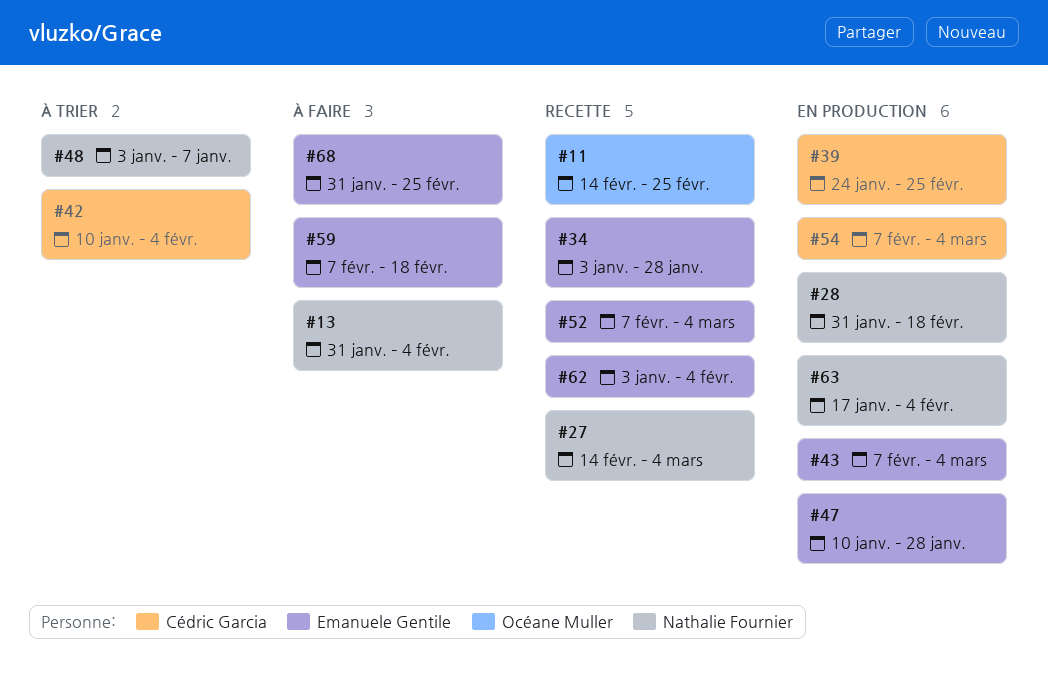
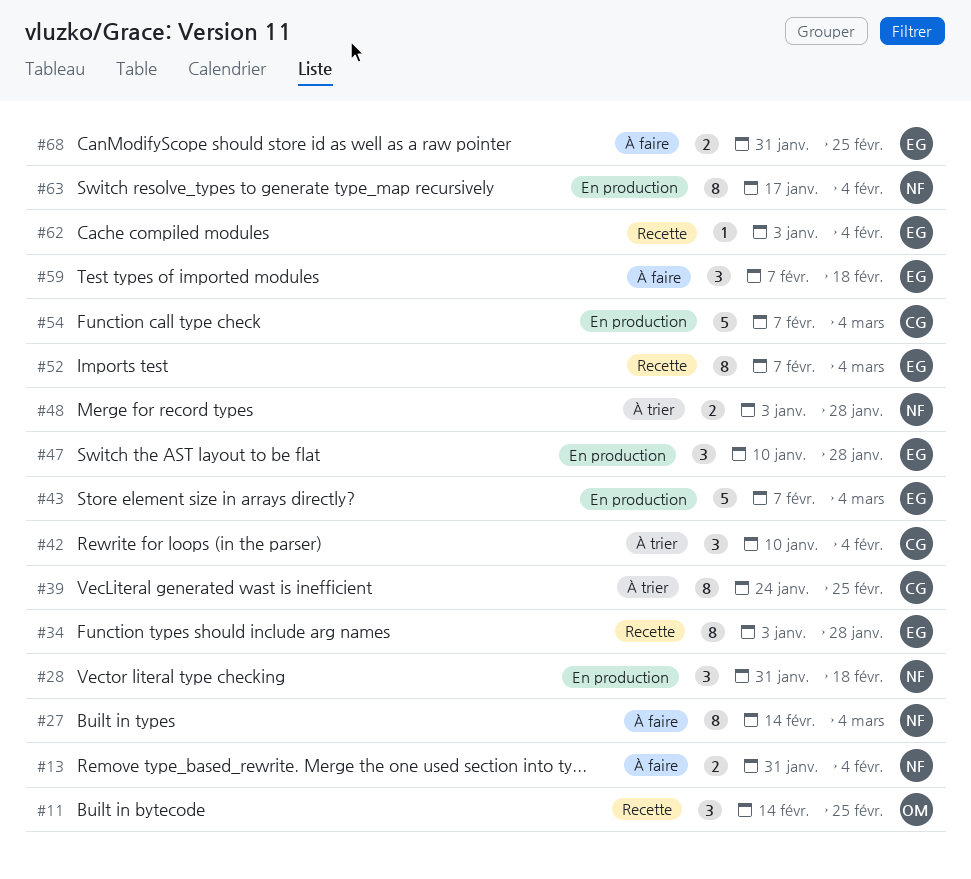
#27, status: Recette -> À faire
#39, status: En production -> À trier
#48, due: Jan 7 -> Jan 28

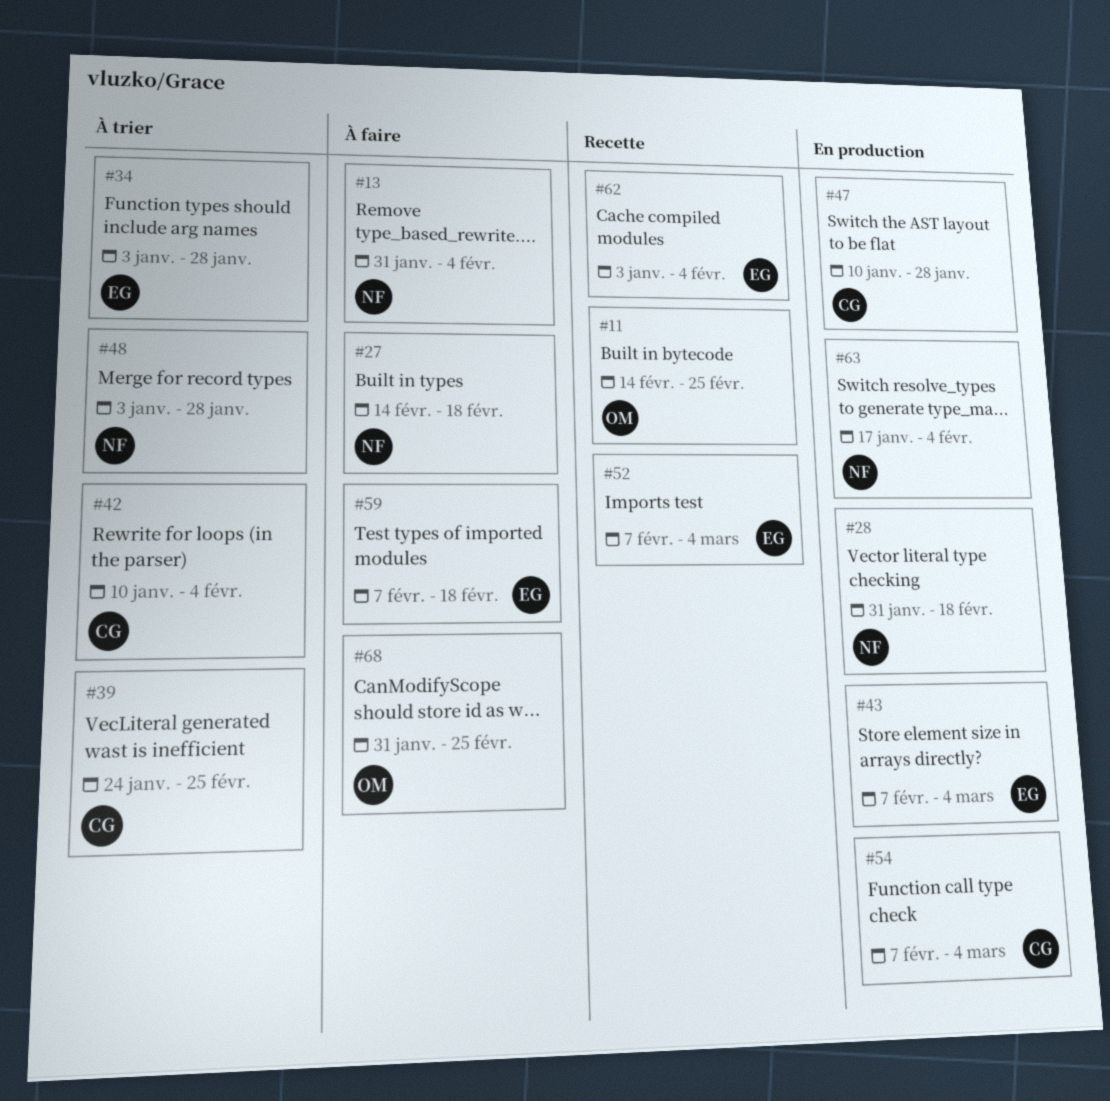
#27, due: Mar 4 -> Feb 18
#34, status: Recette -> À trier
#47, owner: EG -> CG
#68, owner: EG -> OM

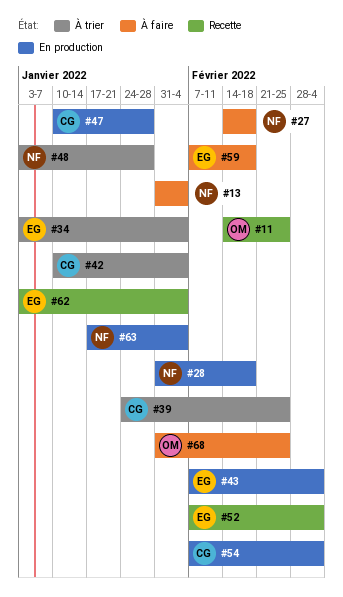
#34, due: Jan 28 -> Feb 4

